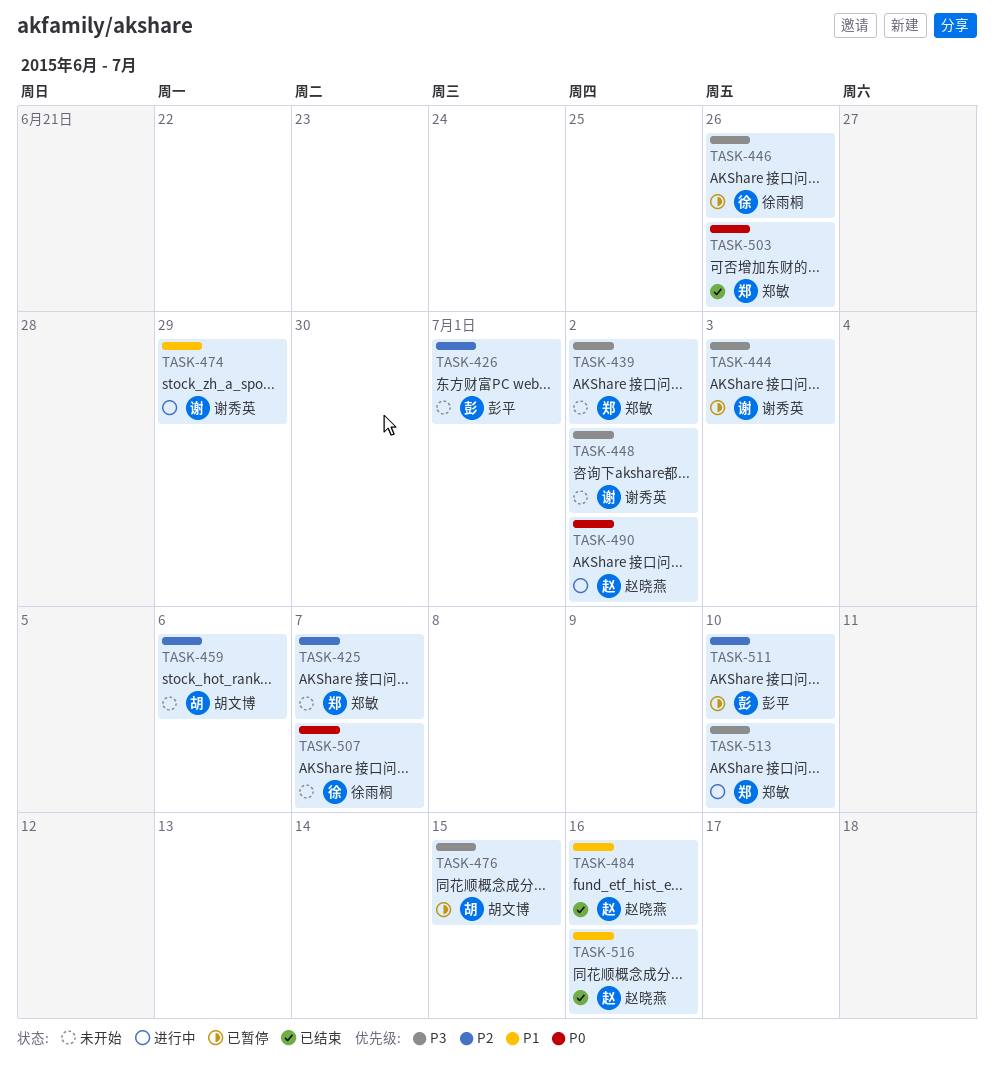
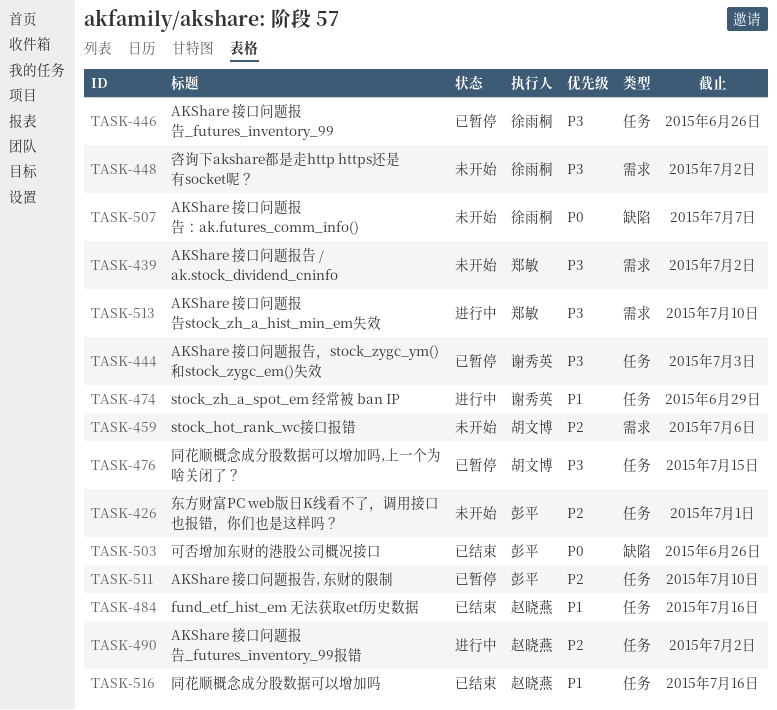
TASK-425: present -> none
TASK-448, owner: 谢秀英 -> 徐雨桐
TASK-490, priority: P0 -> P2
TASK-503, owner: 郑敏 -> 彭平

